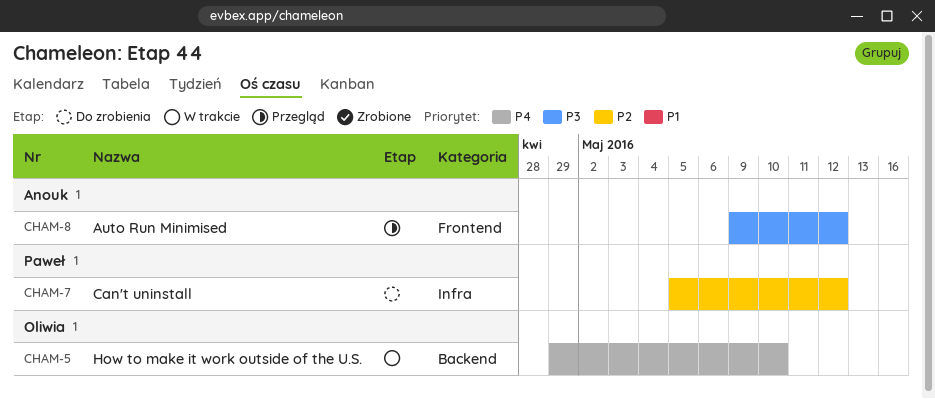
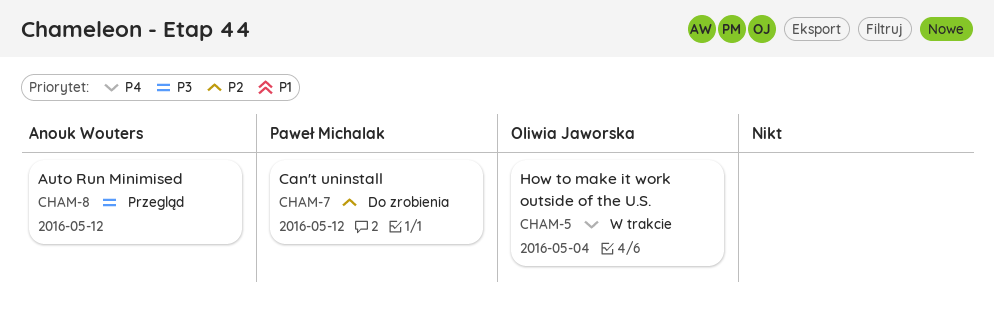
CHAM-5, due: May 10 -> May 4

